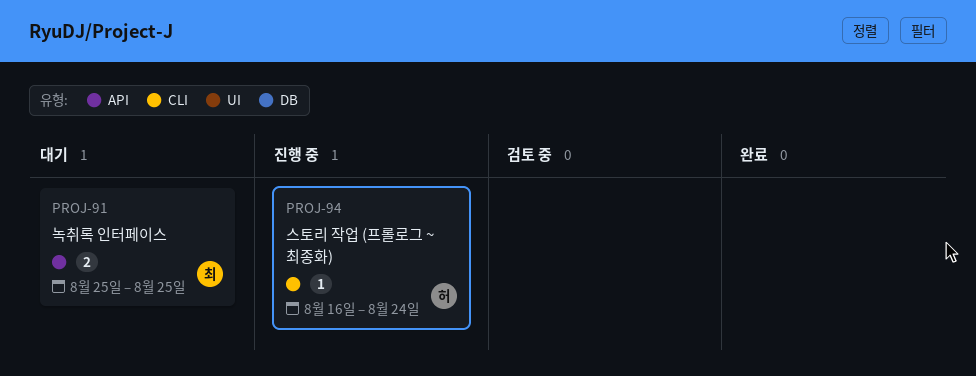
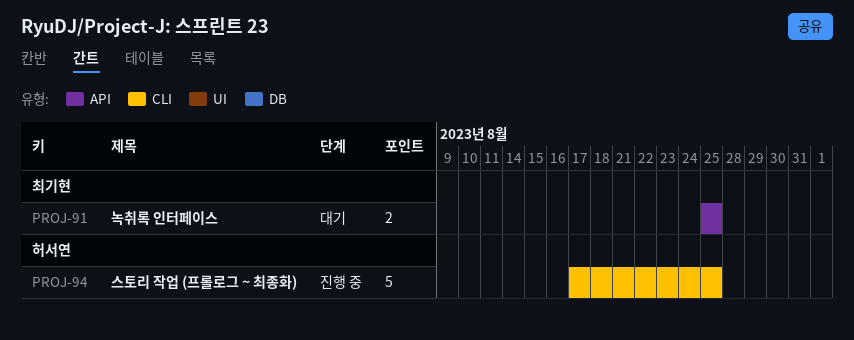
PROJ-94, estimate: 1 -> 5
PROJ-94, start: Aug 16 -> Aug 17
PROJ-94, due: Aug 24 -> Aug 25

